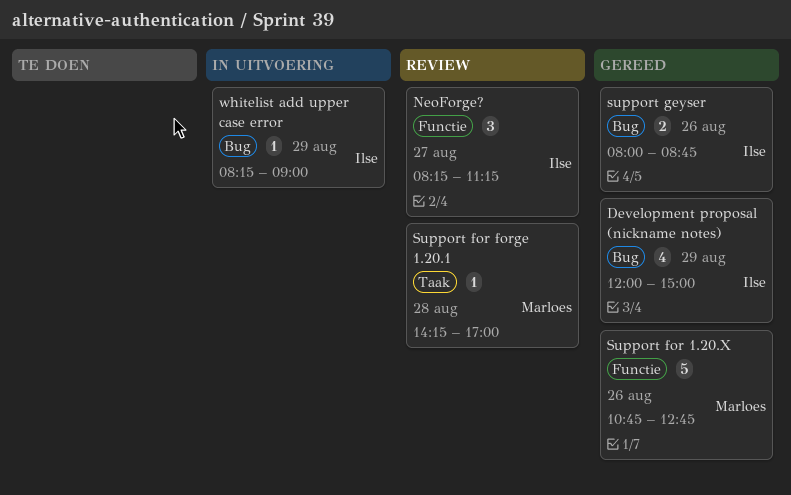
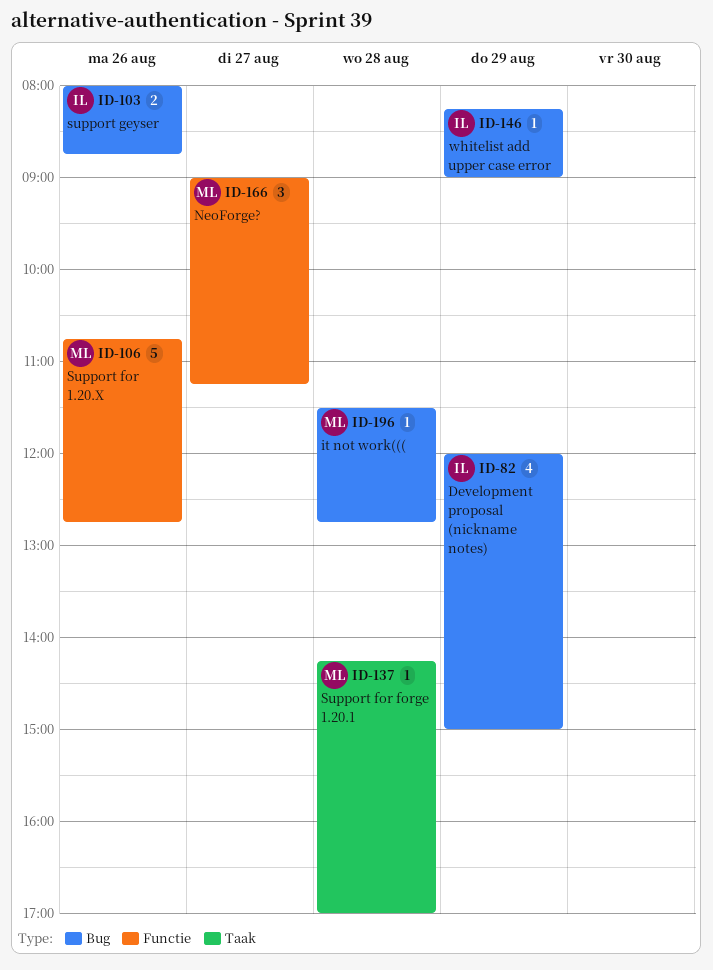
it not work(((: none -> present
NeoForge?, owner: Ilse -> Marloes
NeoForge?, begins: 08:15 -> 09:00

